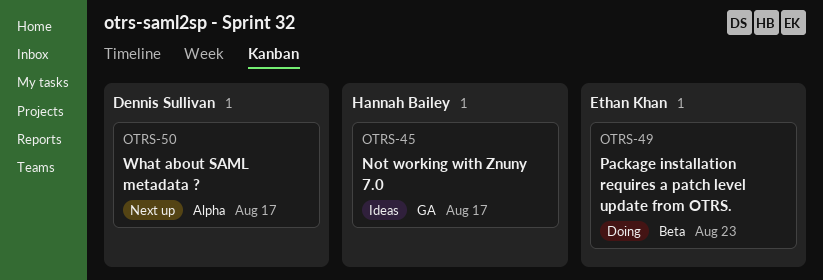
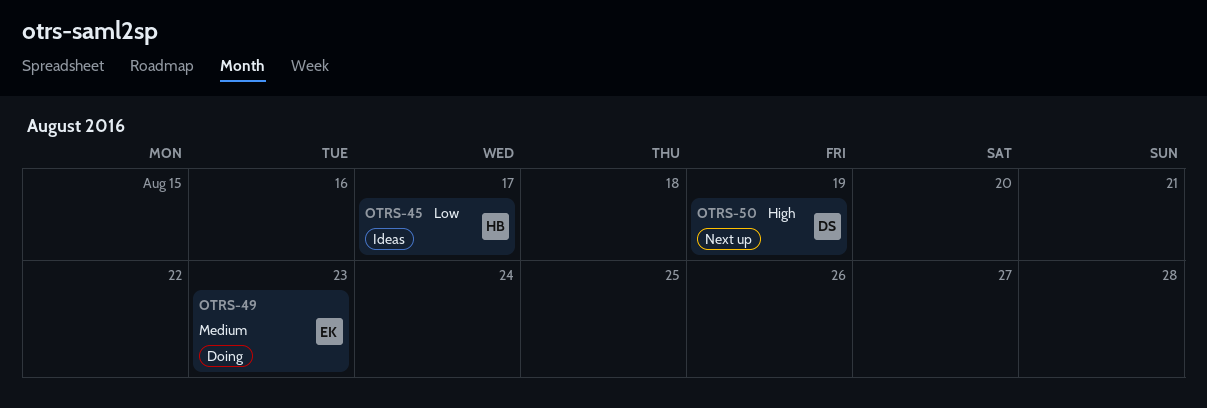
OTRS-50, due: Aug 17 -> Aug 19

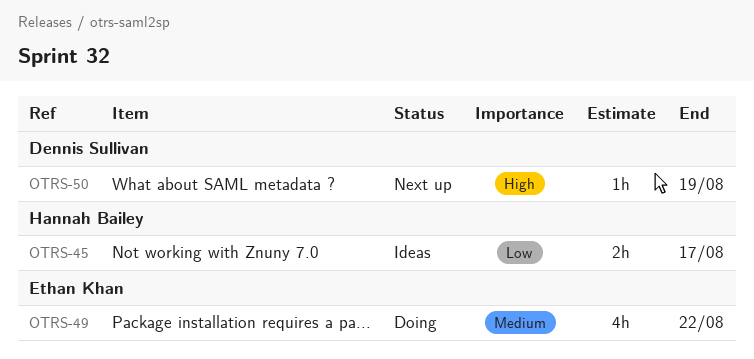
OTRS-49, due: Aug 23 -> Aug 22

